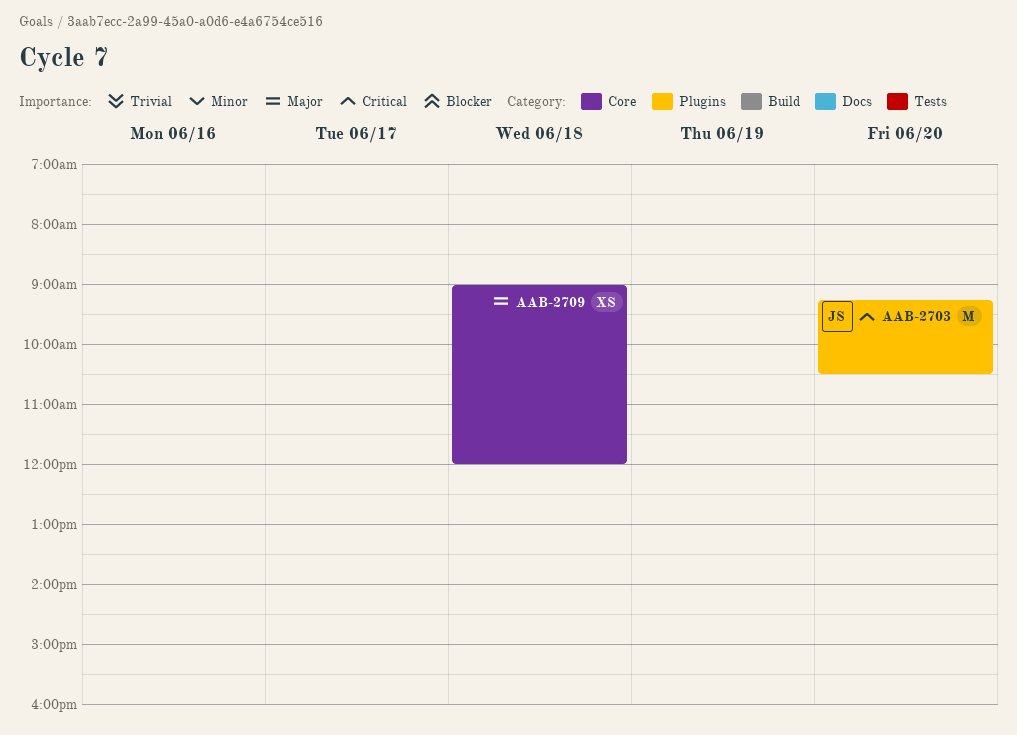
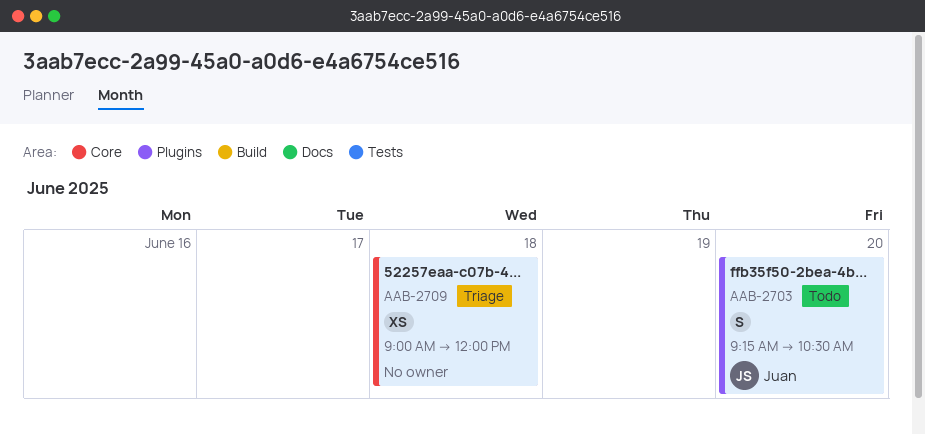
AAB-2703, estimate: M -> S

